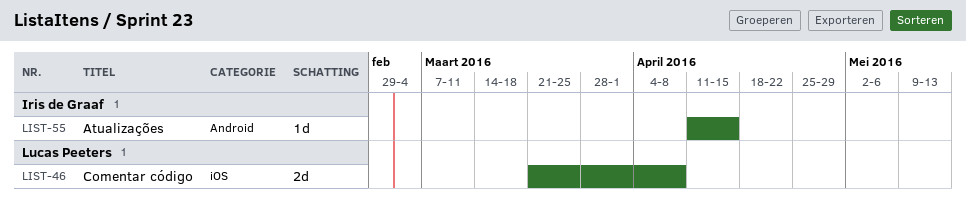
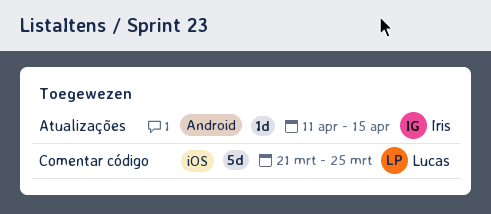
Comentar código, estimate: 2d -> 5d
Comentar código, due: Apr 8 -> Mar 25

